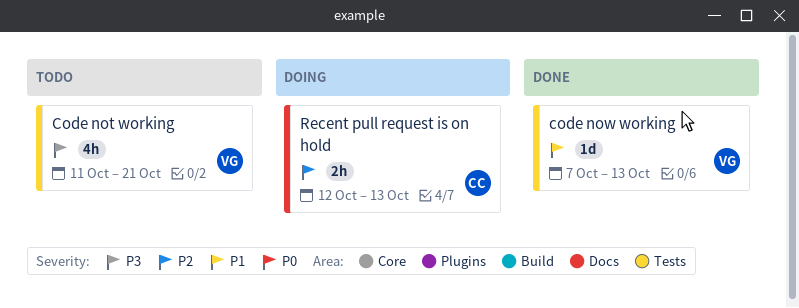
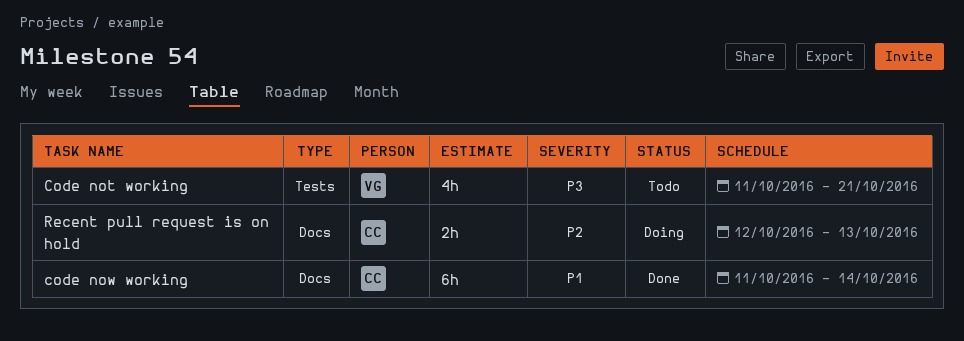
code now working, owner: VG -> CC
code now working, label: Tests -> Docs
code now working, estimate: 1d -> 6h
code now working, start: Oct 7 -> Oct 11
code now working, due: Oct 13 -> Oct 14

